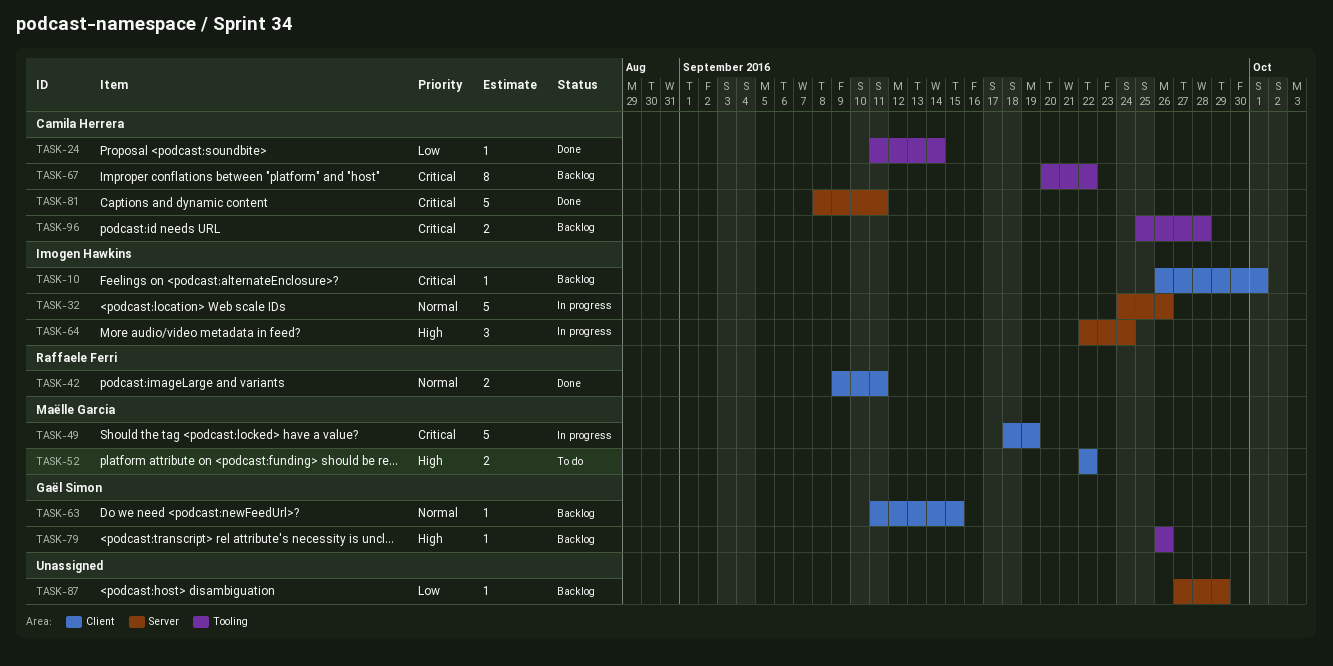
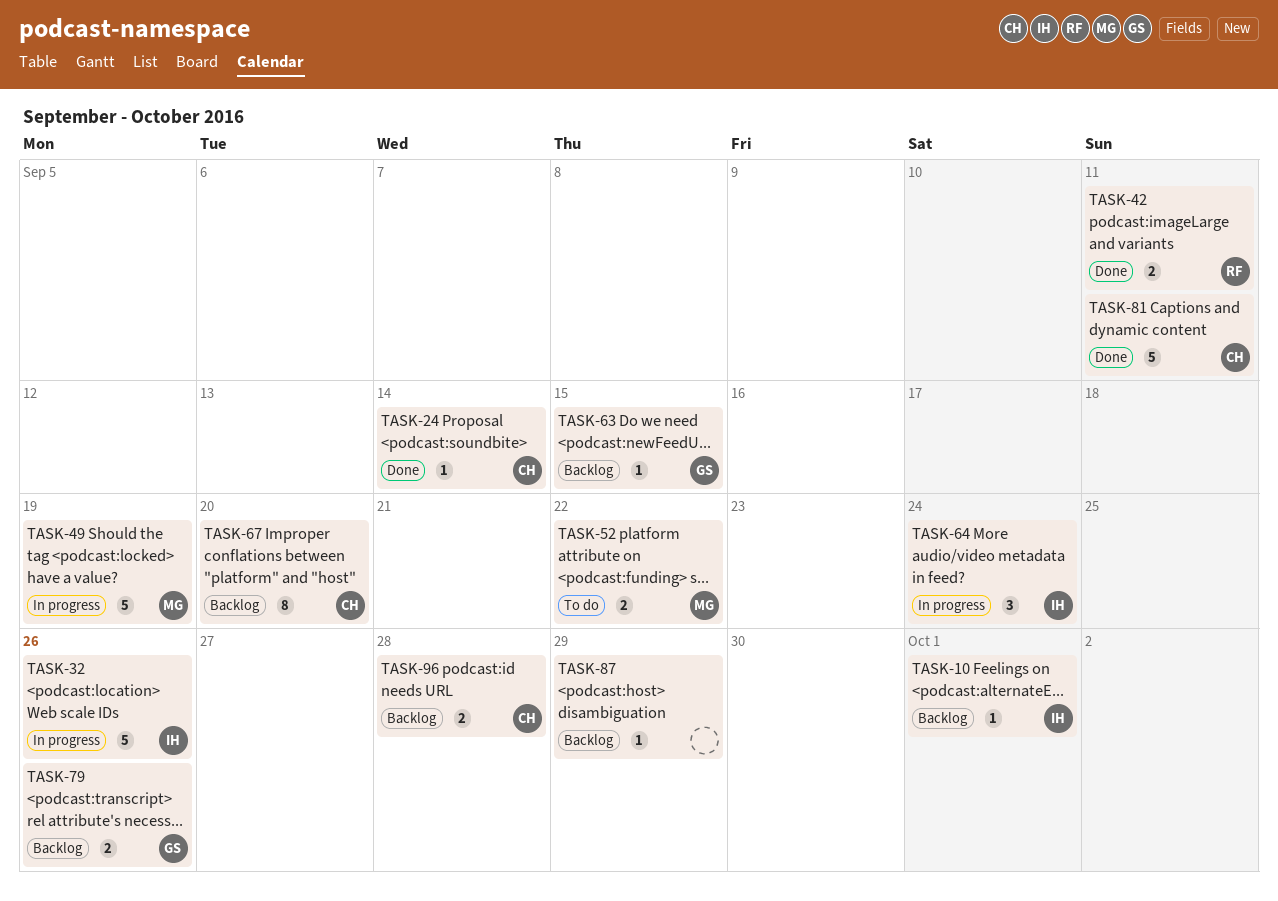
TASK-67, due: Sep 22 -> Sep 20
TASK-79, estimate: 1 -> 2

